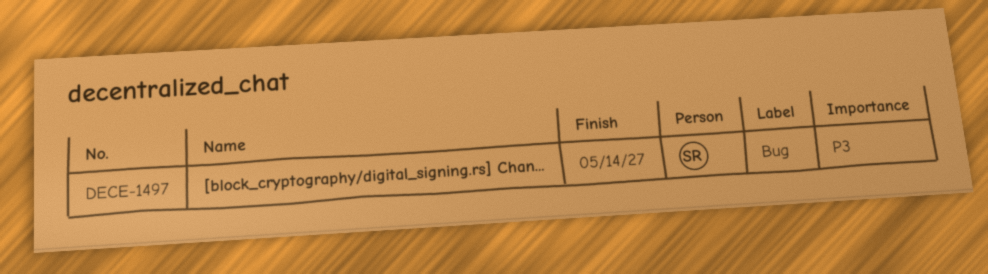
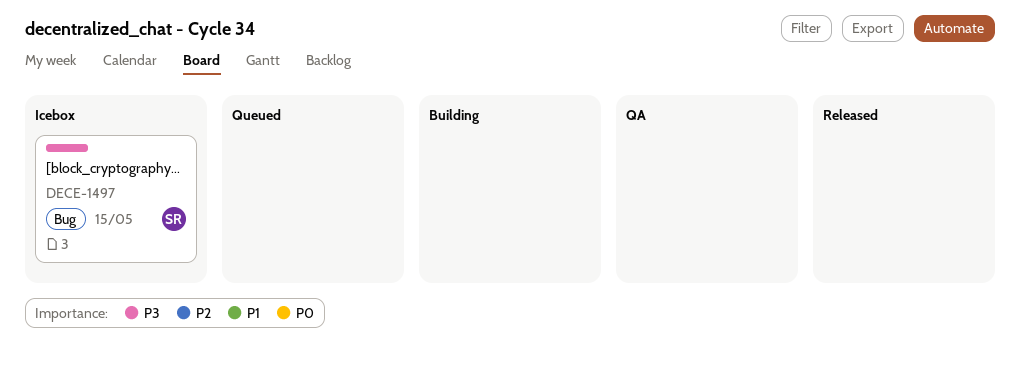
DECE-1497, due: May 14 -> May 15

